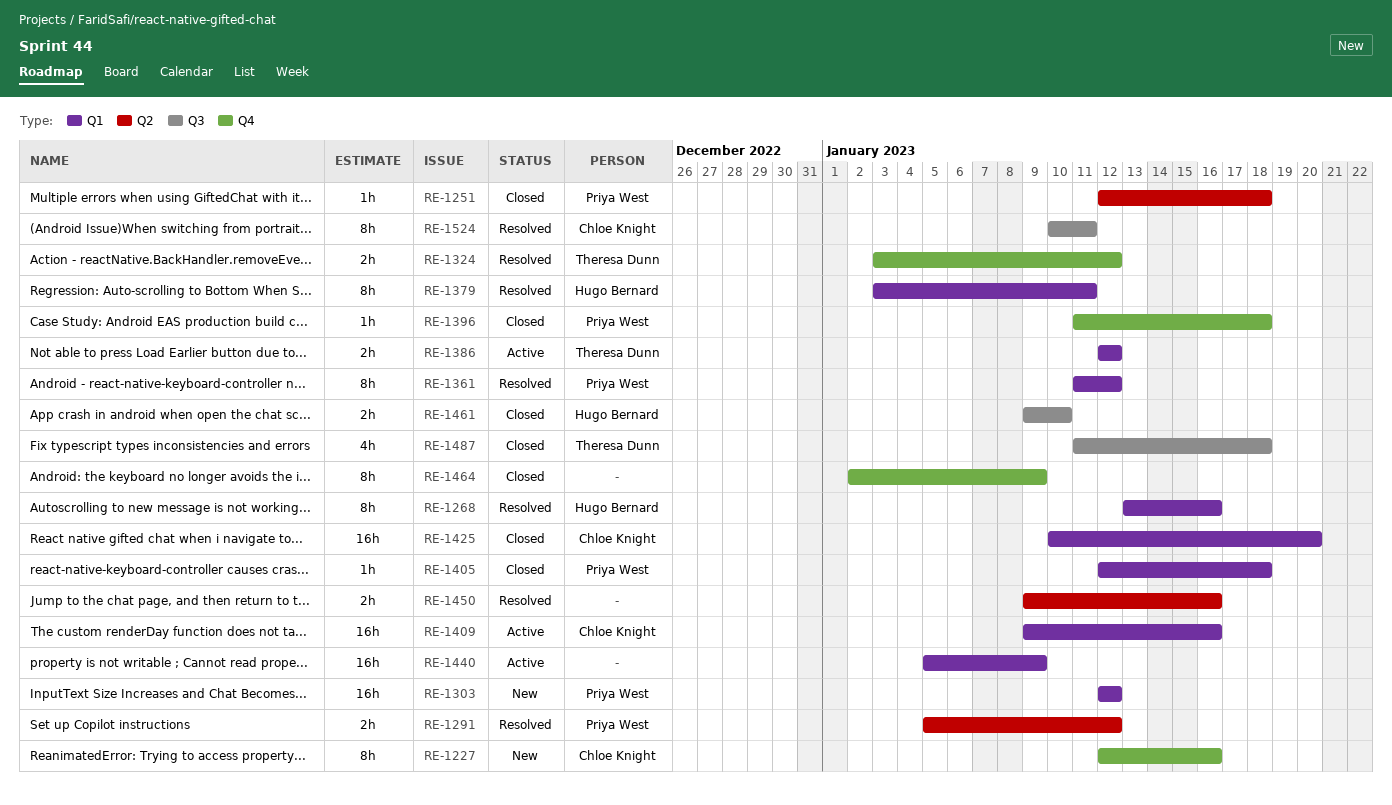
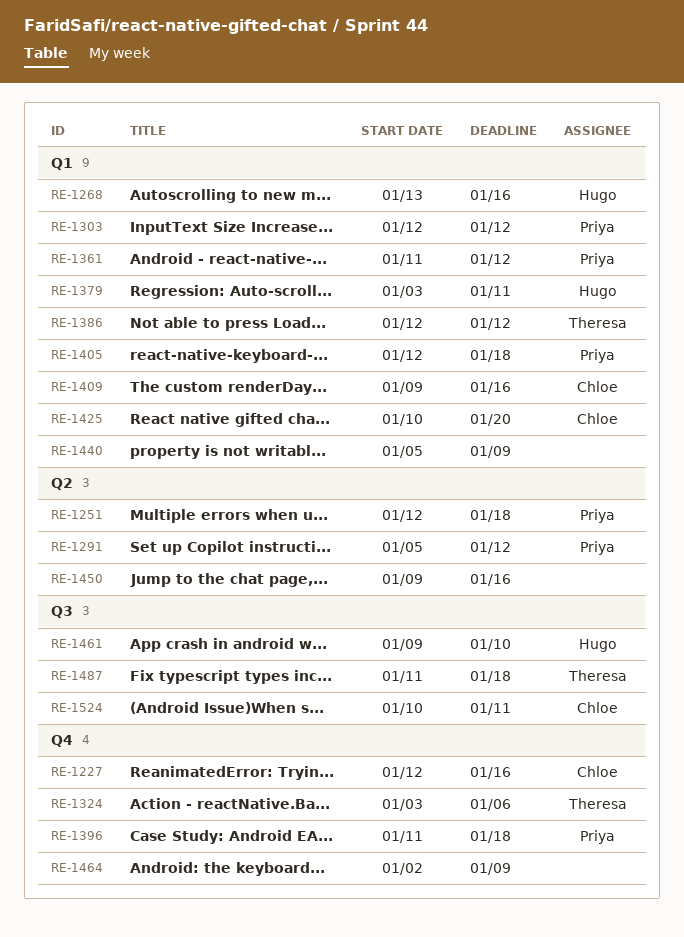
RE-1324, due: Jan 12 -> Jan 6

